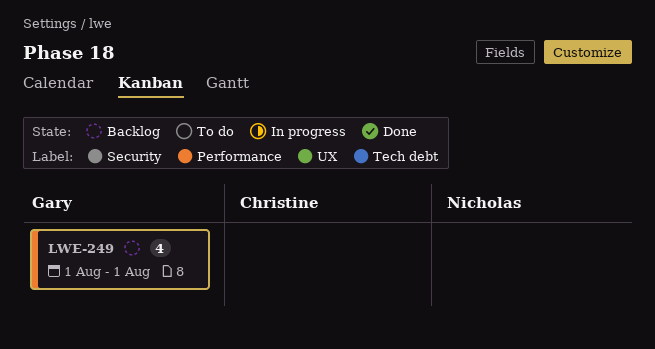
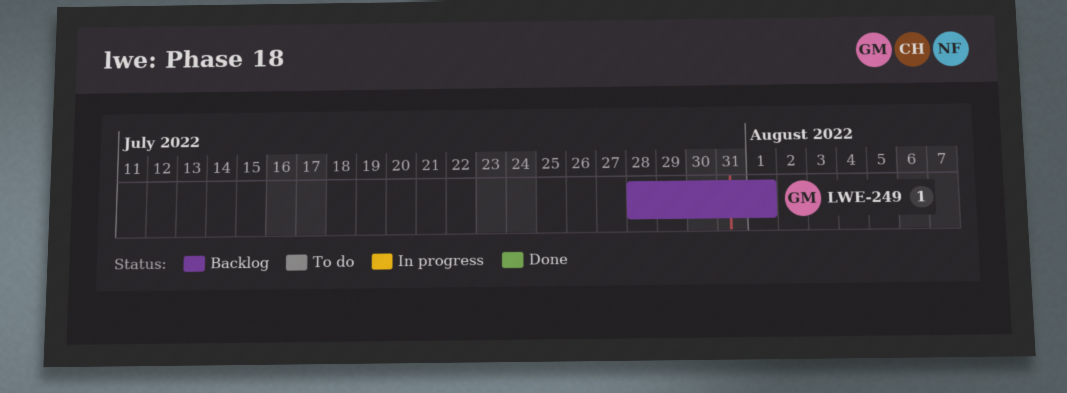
LWE-249, estimate: 4 -> 1
LWE-249, start: Aug 1 -> Jul 28

